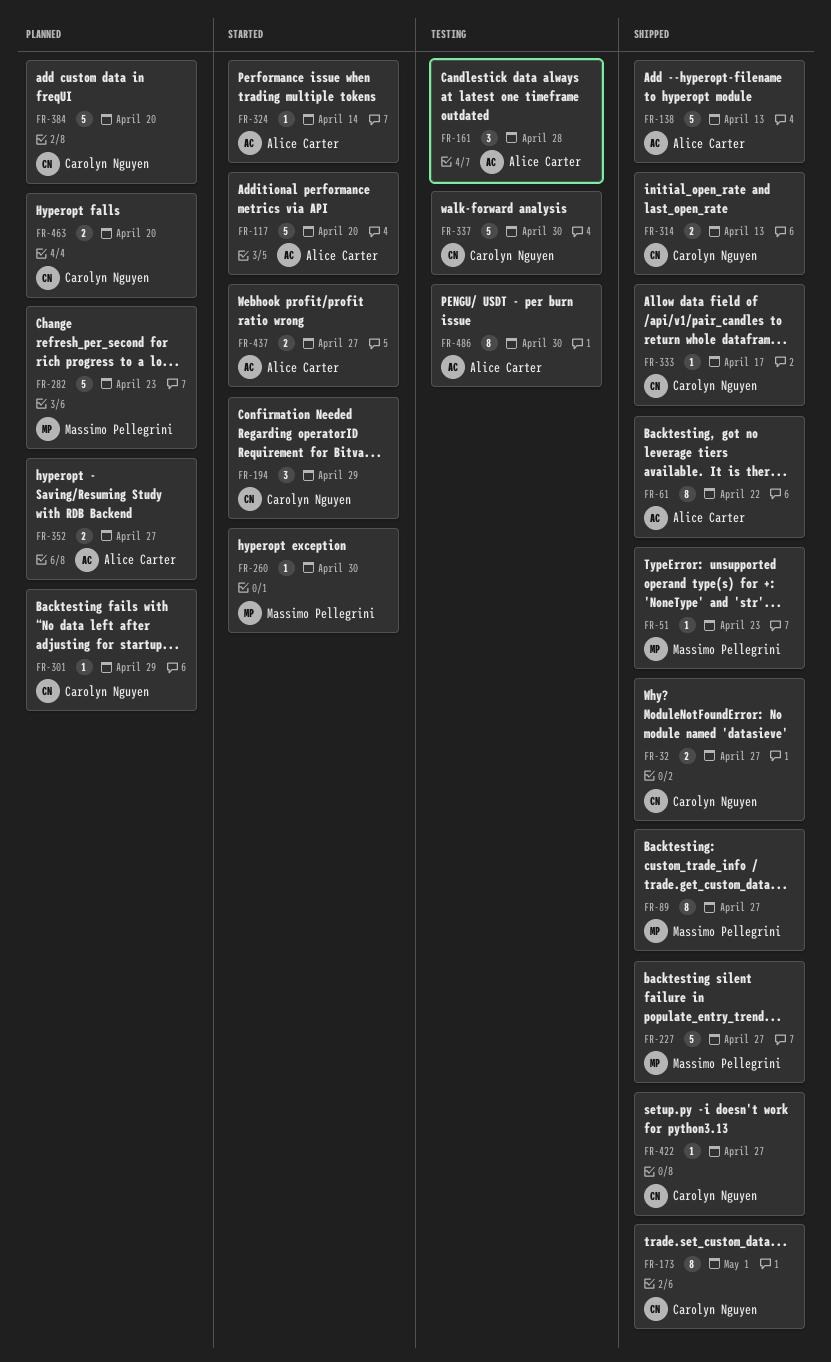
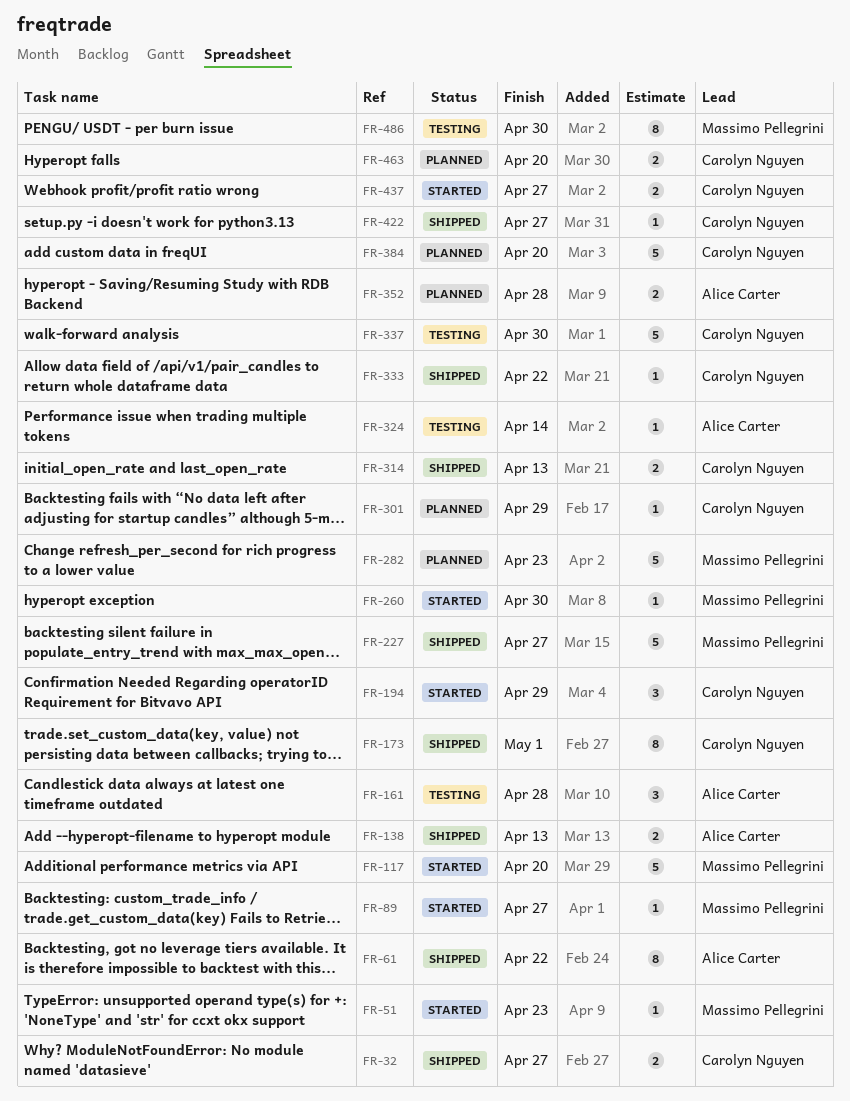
FR-51, status: Shipped -> Started
FR-89, status: Shipped -> Started
FR-89, estimate: 8 -> 1
FR-117, owner: Alice Carter -> Massimo Pellegrini
FR-138, estimate: 5 -> 2
FR-324, status: Started -> Testing
FR-333, due: Apr 17 -> Apr 22
FR-352, due: Apr 27 -> Apr 28
FR-437, owner: Alice Carter -> Carolyn Nguyen
FR-486, owner: Alice Carter -> Massimo Pellegrini

